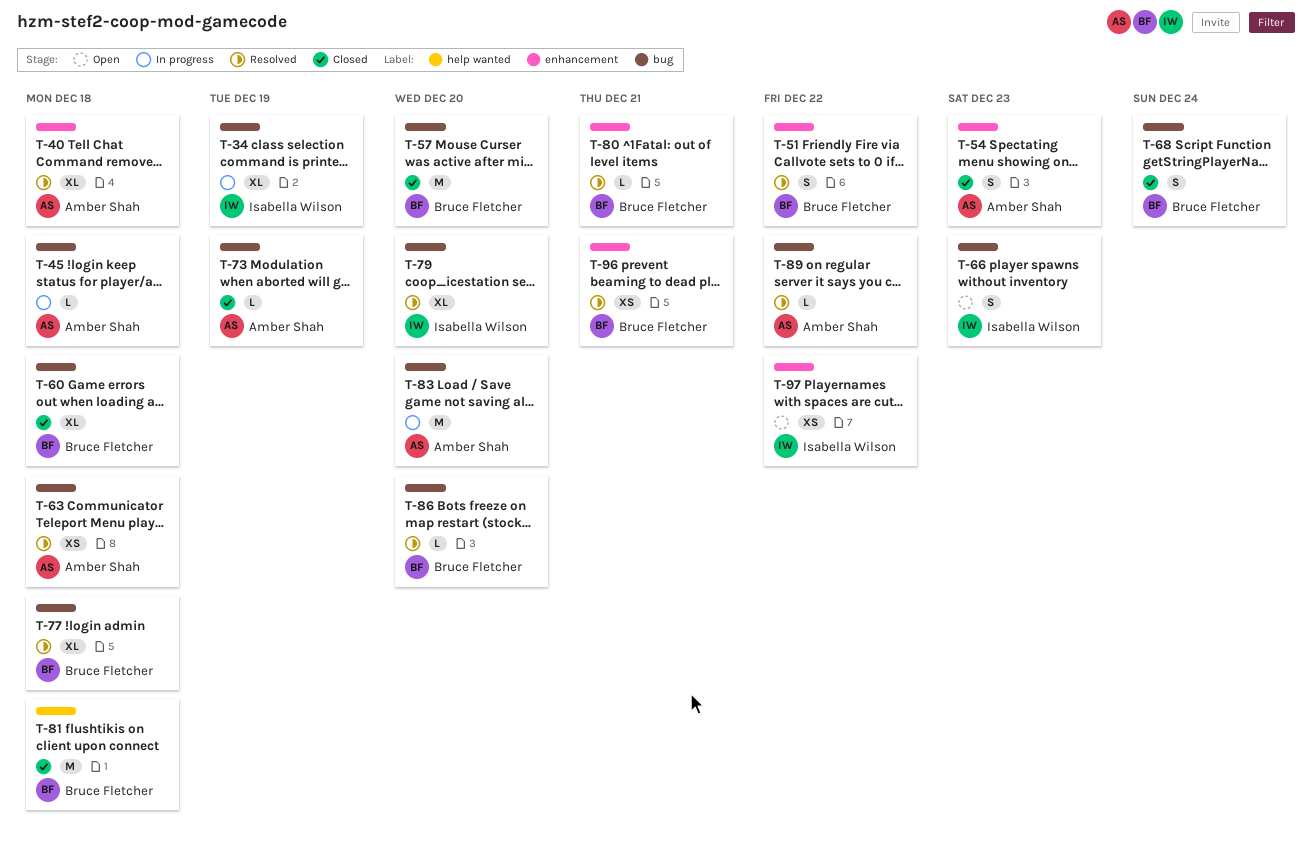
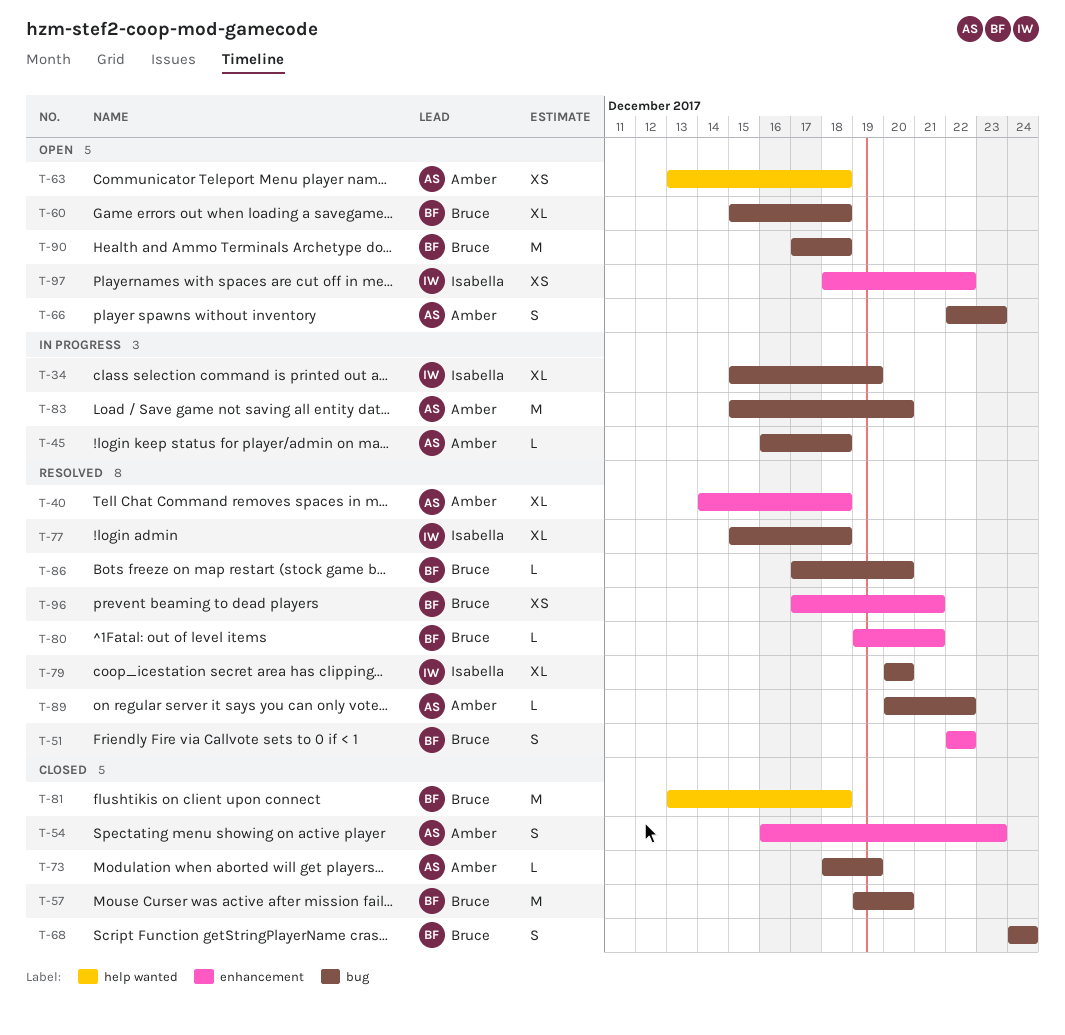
T-60, status: Closed -> Open
T-63, status: Resolved -> Open
T-63, label: bug -> help wanted
T-66, owner: Isabella Wilson -> Amber Shah
T-77, owner: Bruce Fletcher -> Isabella Wilson
T-90: none -> present

